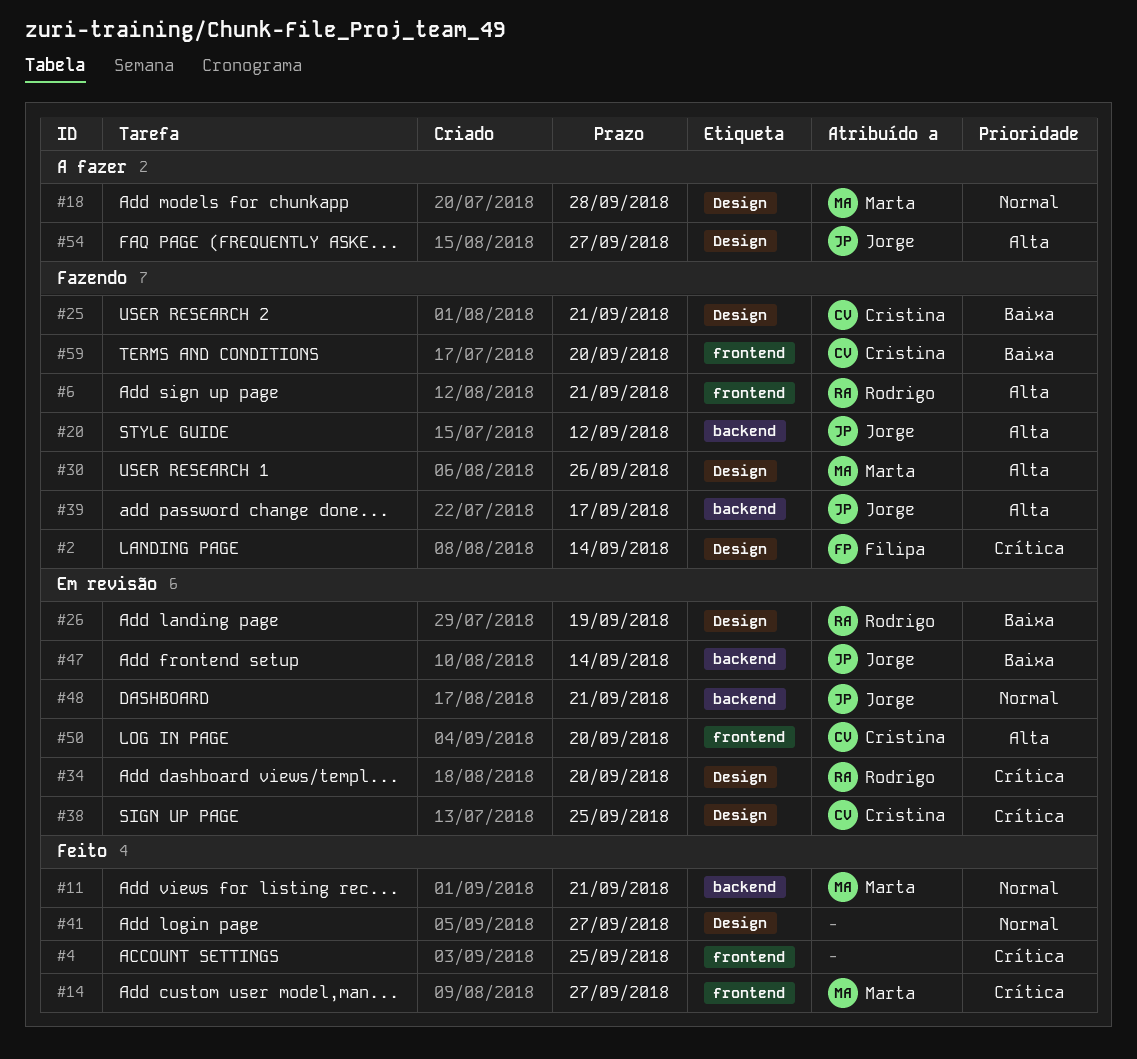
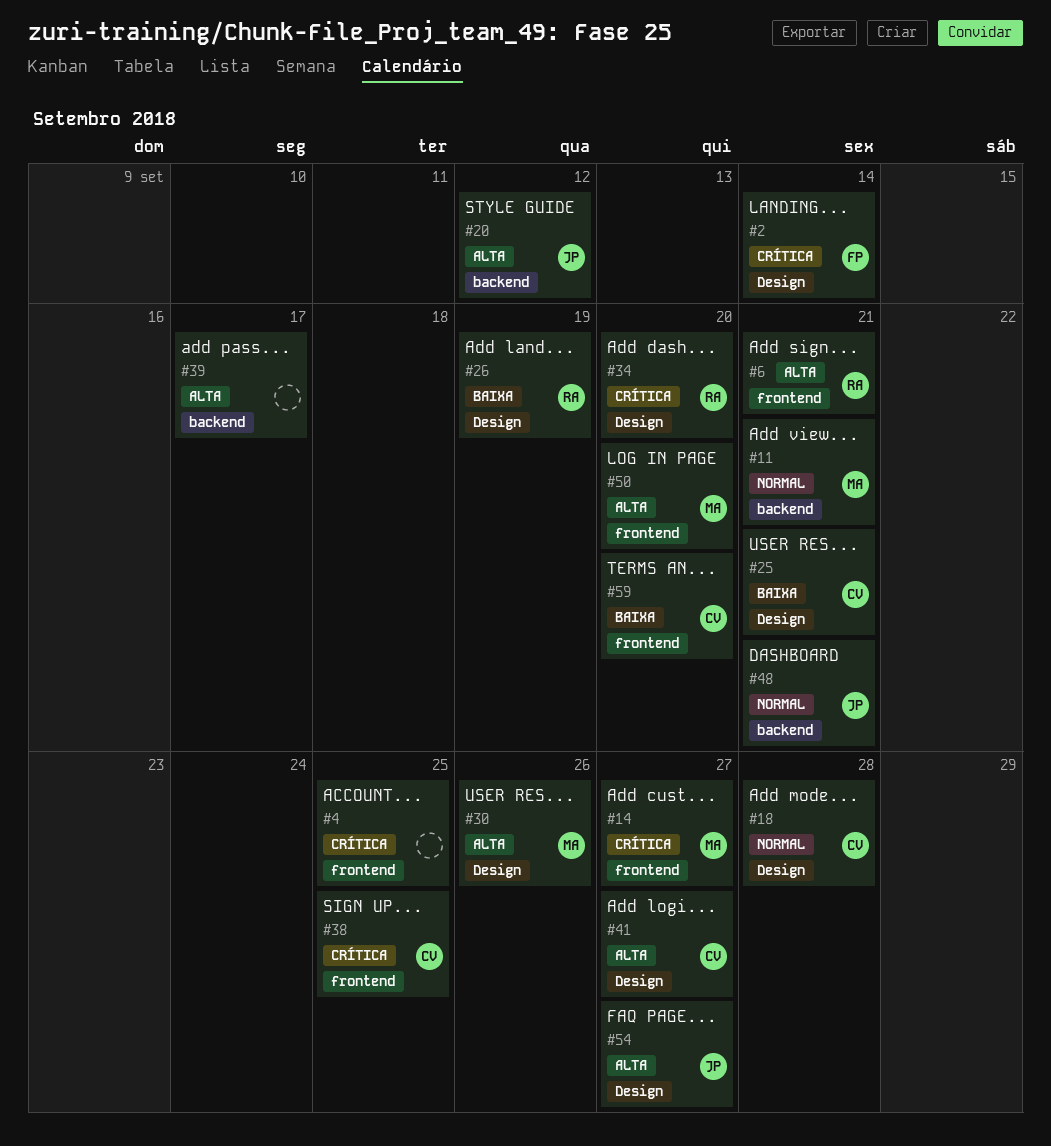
#18, owner: Marta -> Cristina
#38, label: Design -> frontend
#39, owner: Jorge -> none
#41, owner: none -> Cristina
#41, priority: Normal -> Alta
#47: present -> none
#50, owner: Cristina -> Marta

